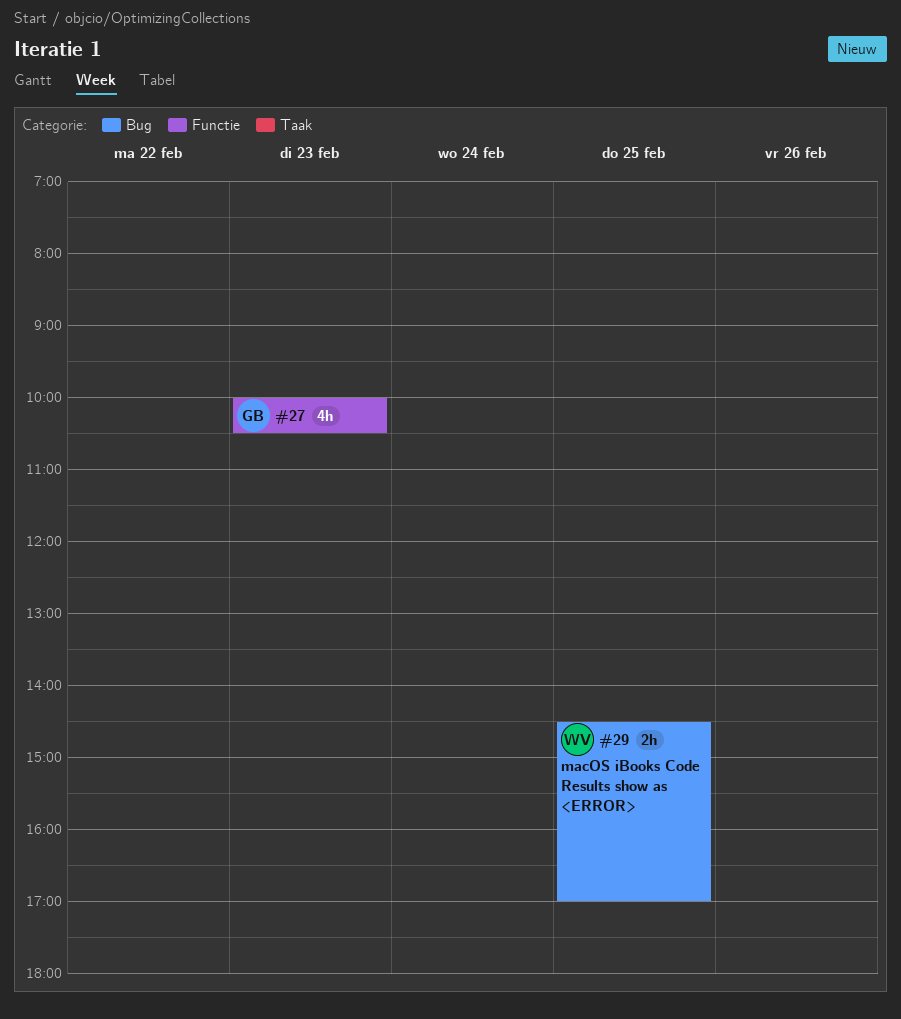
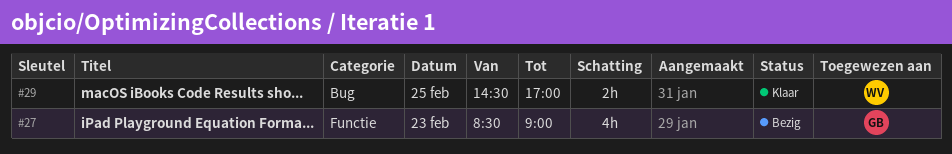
#27, begins: 10:00 -> 08:30
#27, ends: 10:30 -> 09:00

